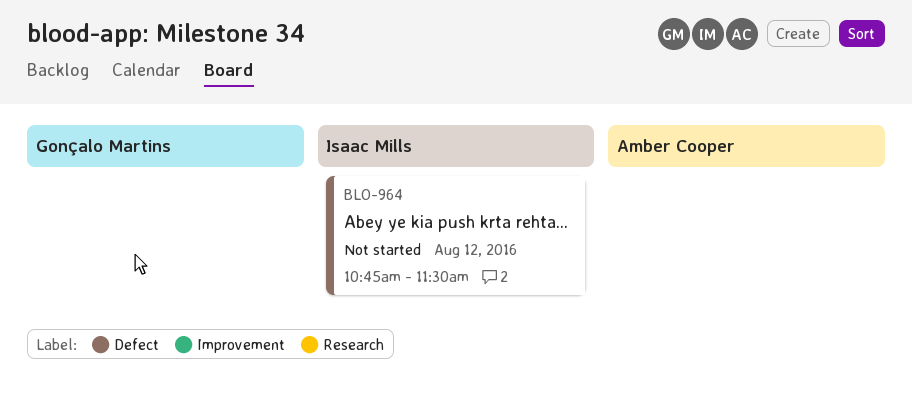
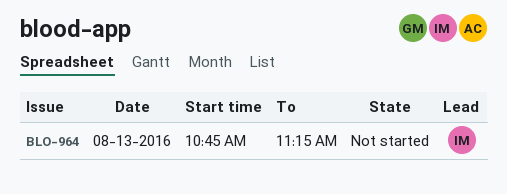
BLO-964, day: Aug 12 -> Aug 13
BLO-964, ends: 11:30 -> 11:15

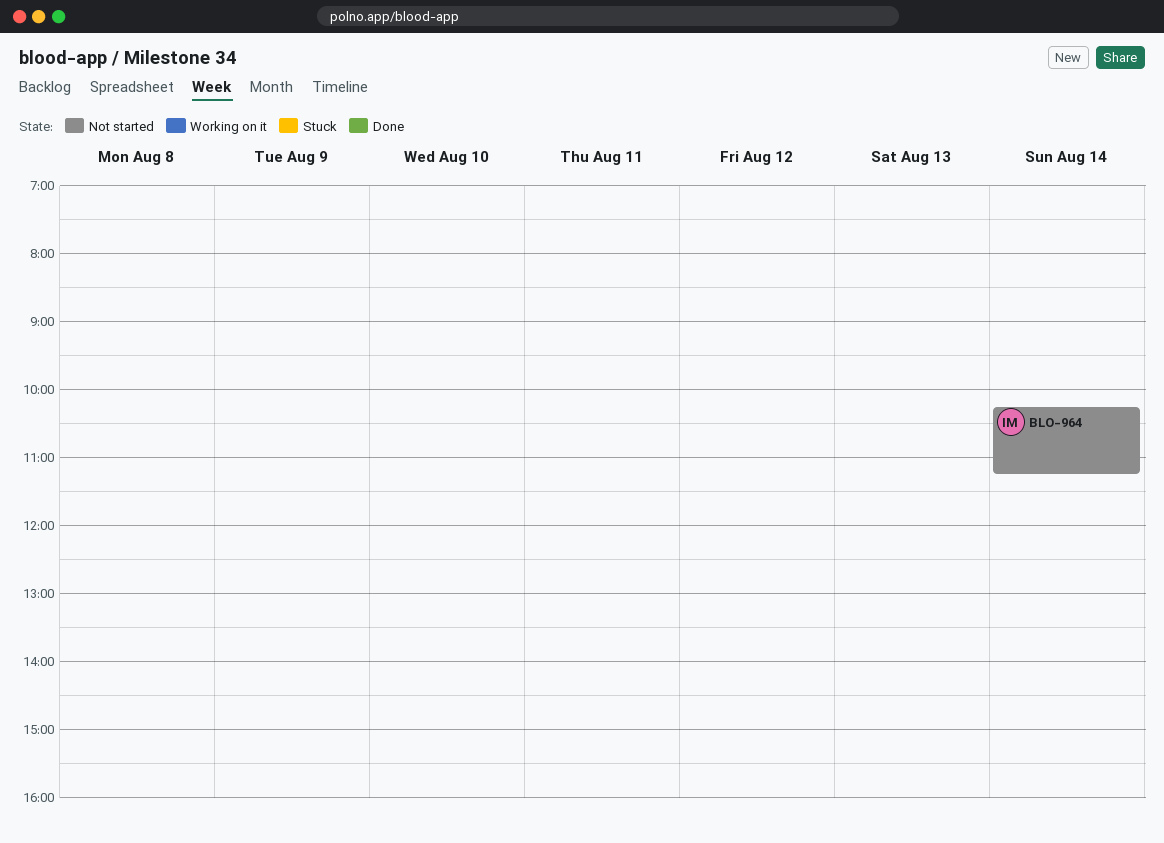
BLO-964, day: Aug 13 -> Aug 14
BLO-964, begins: 10:45 -> 10:15

